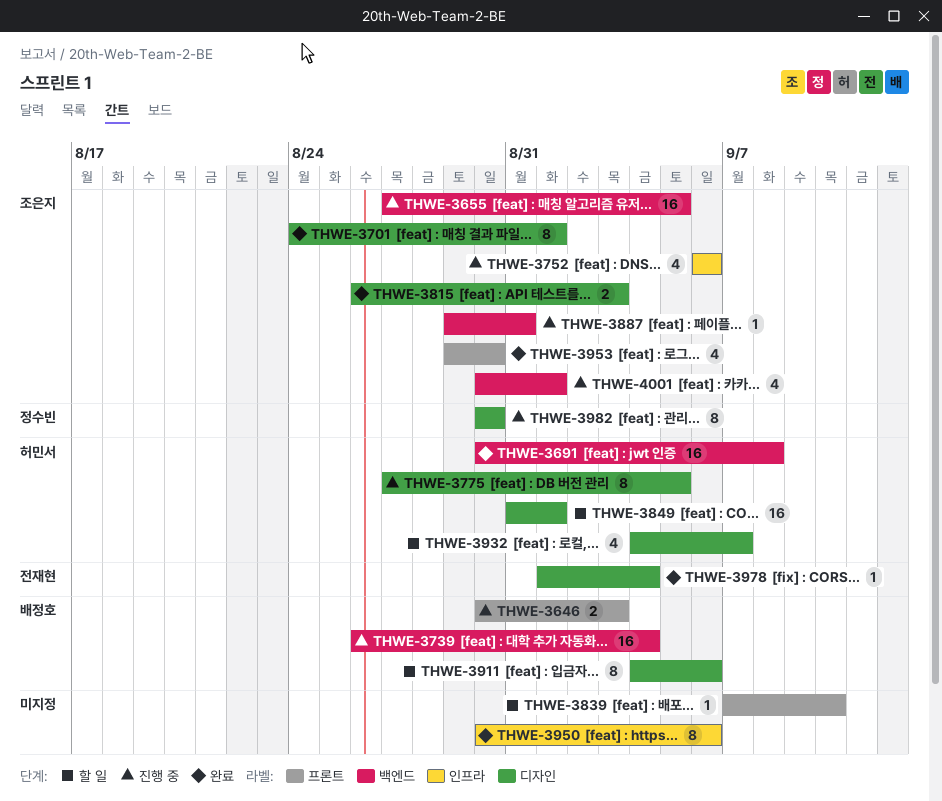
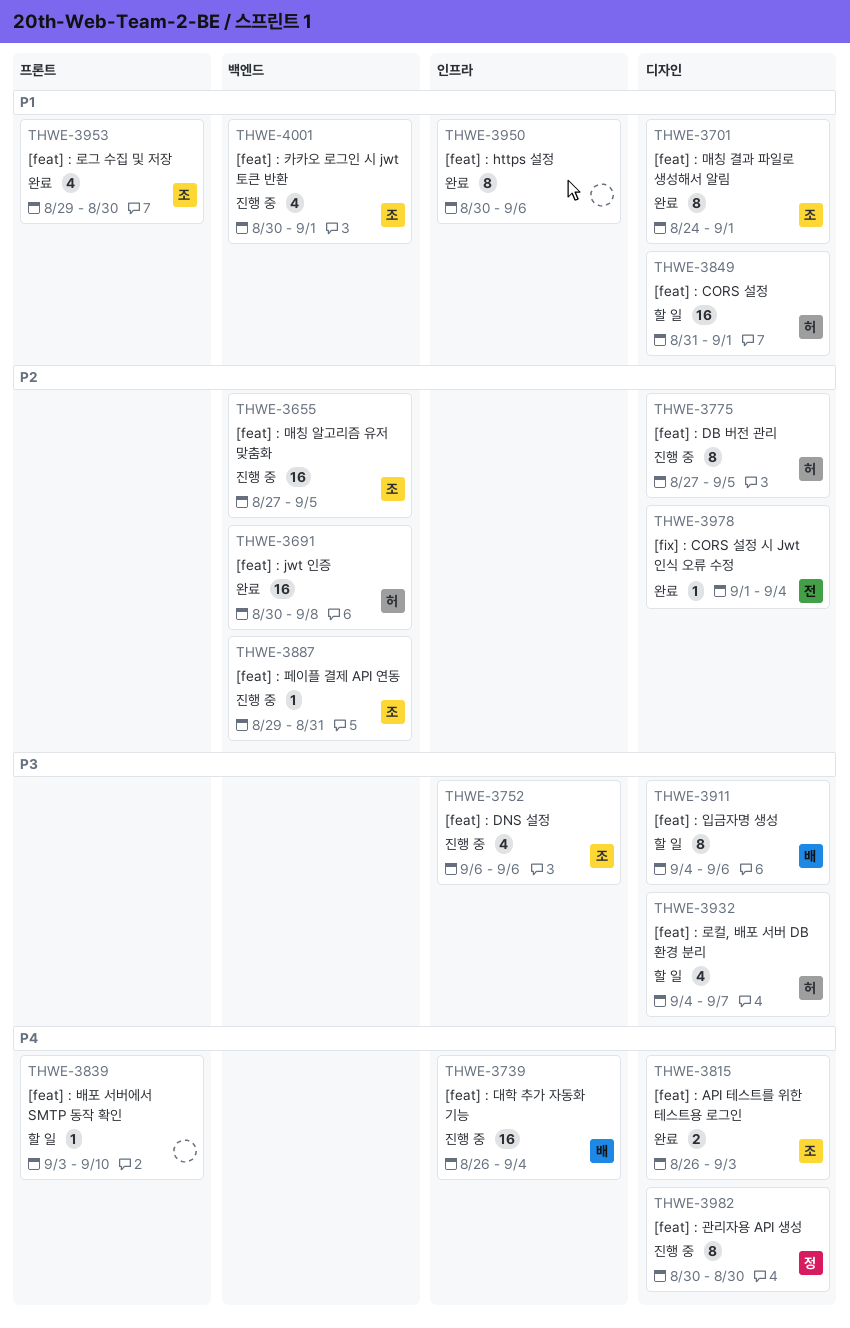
THWE-3646: present -> none
THWE-3739, label: 백엔드 -> 인프라
THWE-3839, start: Sep 7 -> Sep 3

